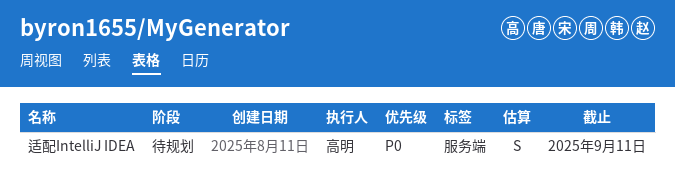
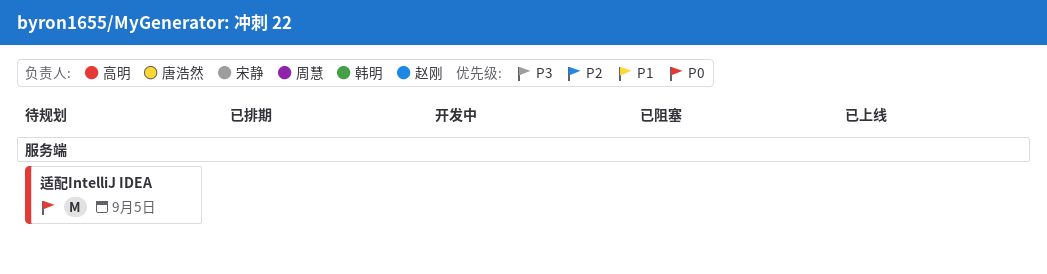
适配IntelliJ IDEA, estimate: S -> M
适配IntelliJ IDEA, due: Sep 11 -> Sep 5

